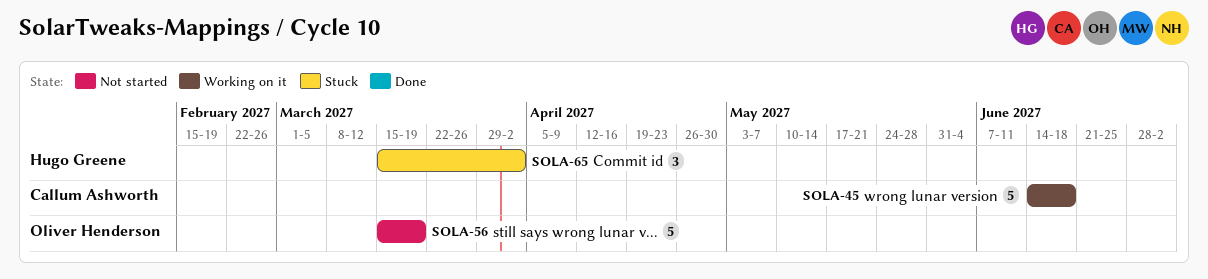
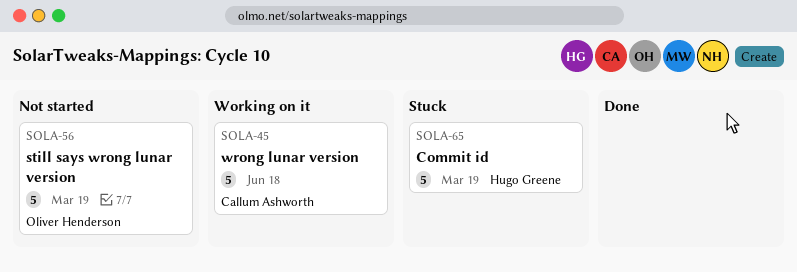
SOLA-65, estimate: 3 -> 5
SOLA-65, due: Apr 2 -> Mar 19

